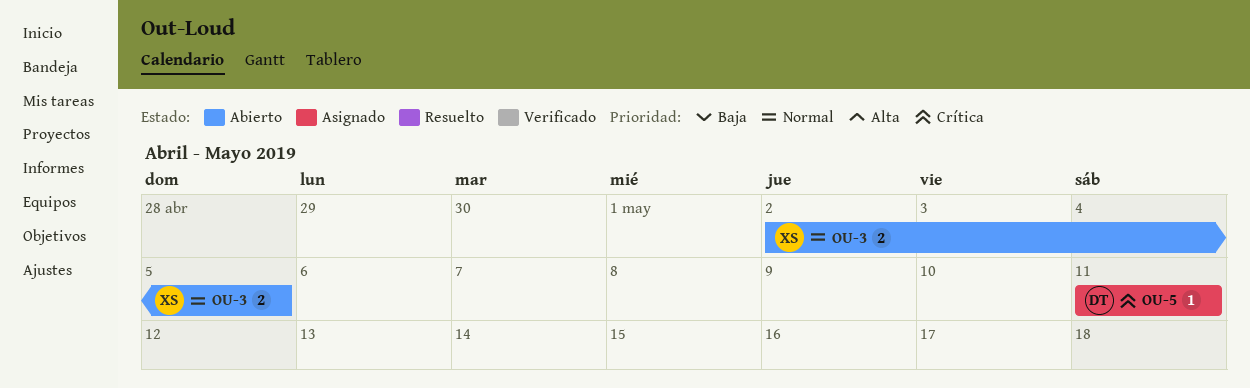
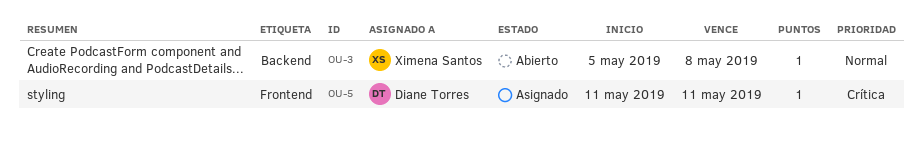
OU-3, estimate: 2 -> 1
OU-3, start: May 2 -> May 5
OU-3, due: May 5 -> May 8

